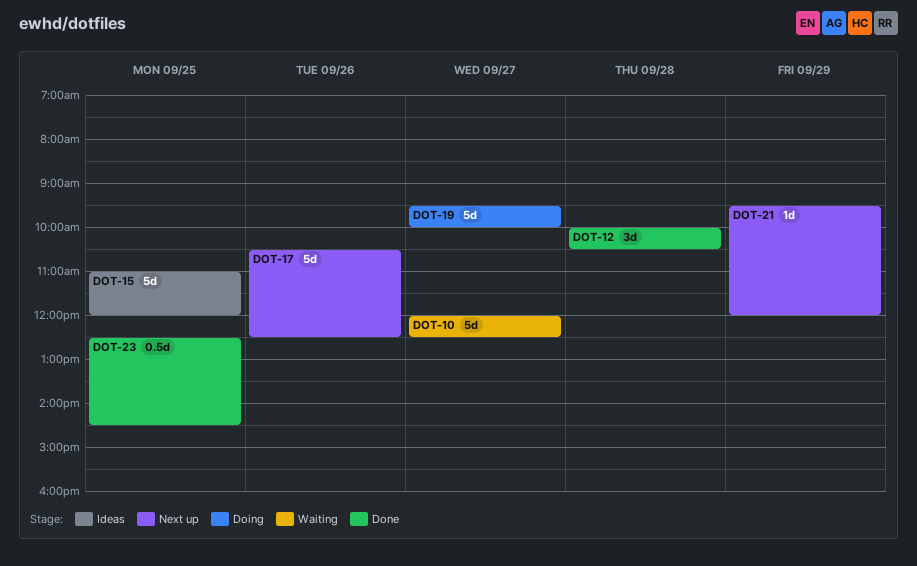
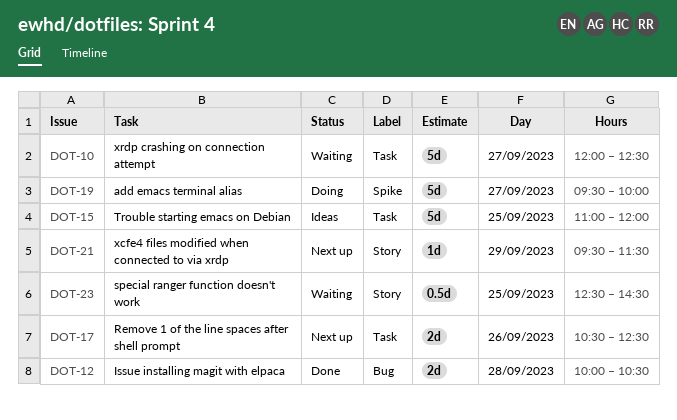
DOT-12, estimate: 3d -> 2d
DOT-17, estimate: 5d -> 2d
DOT-21, ends: 12:00 -> 11:30
DOT-23, status: Done -> Waiting

